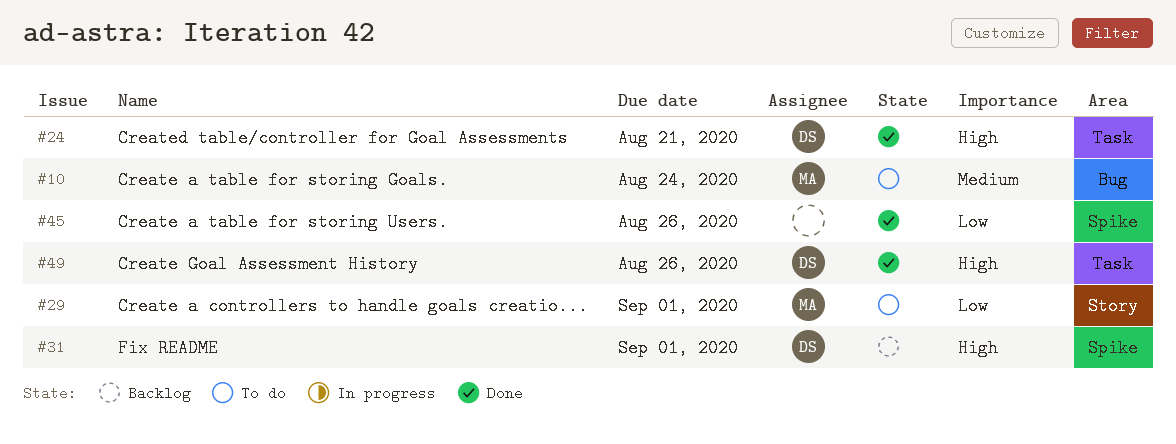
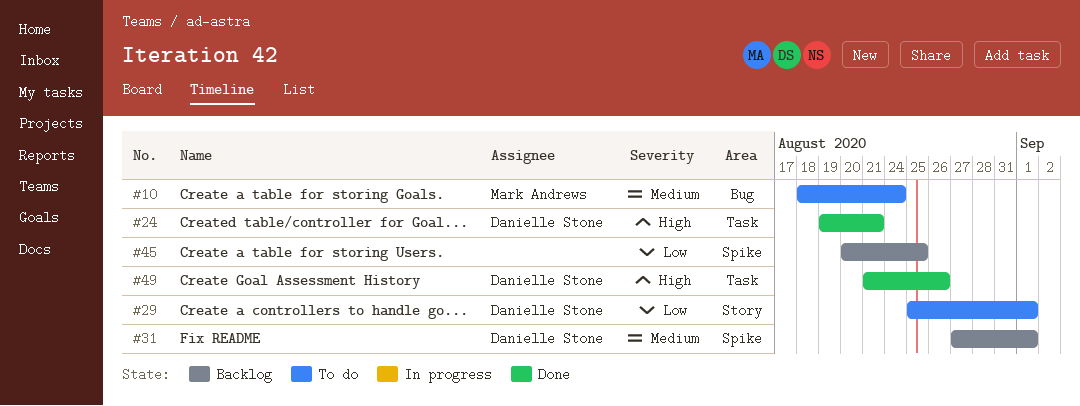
#29, owner: Mark Andrews -> Danielle Stone
#31, priority: High -> Medium
#45, status: Done -> Backlog
#45, due: Aug 26 -> Aug 25

